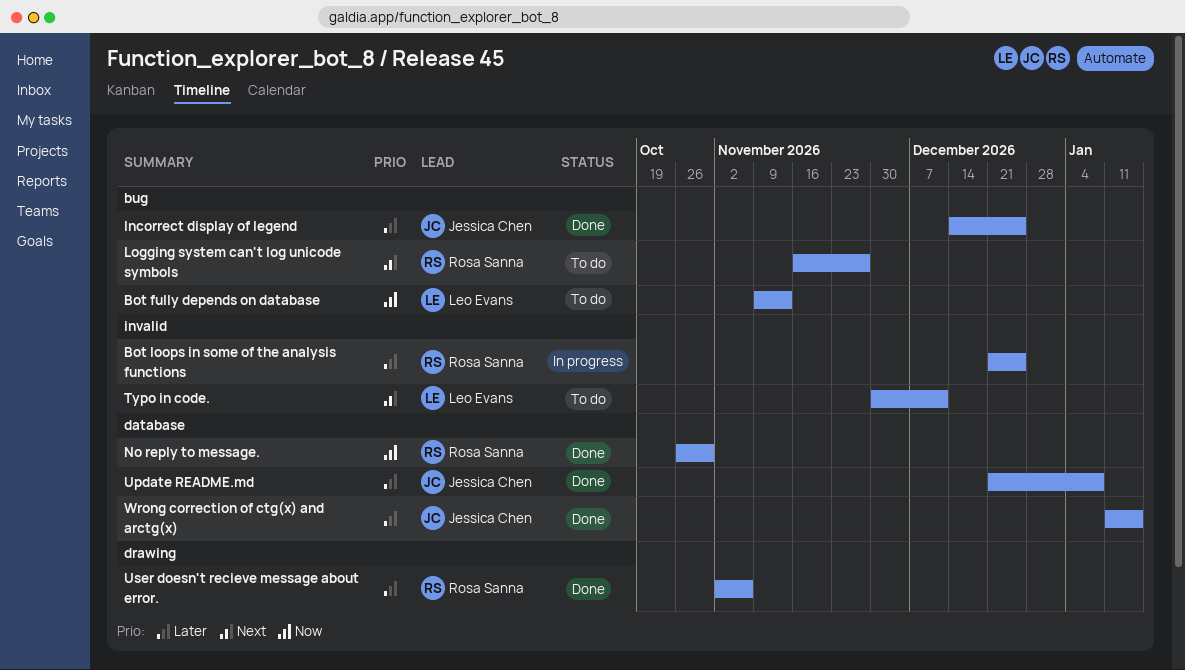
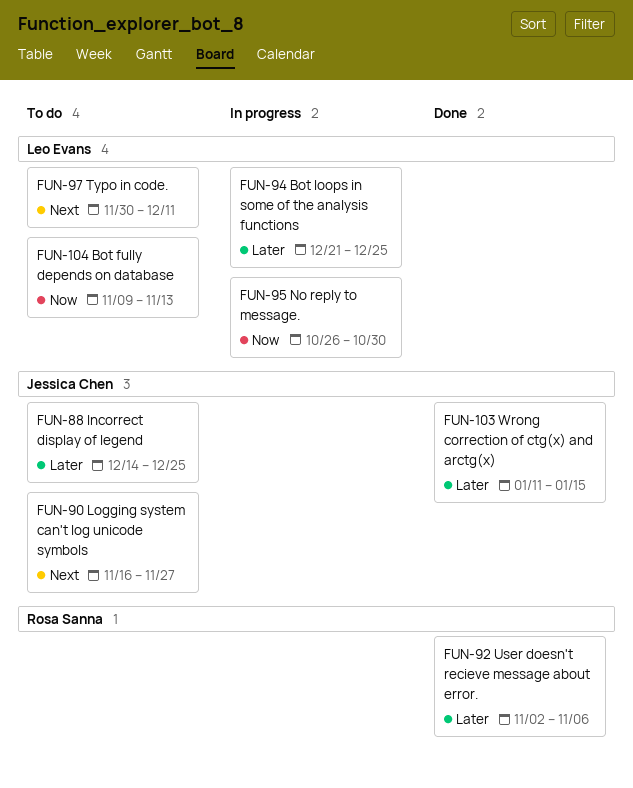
Bot loops in some of the analysis functions, owner: Rosa Sanna -> Leo Evans
Incorrect display of legend, status: Done -> To do
Logging system can't log unicode symbols, owner: Rosa Sanna -> Jessica Chen
No reply to message., status: Done -> In progress
No reply to message., owner: Rosa Sanna -> Leo Evans
Update README.md: present -> none

